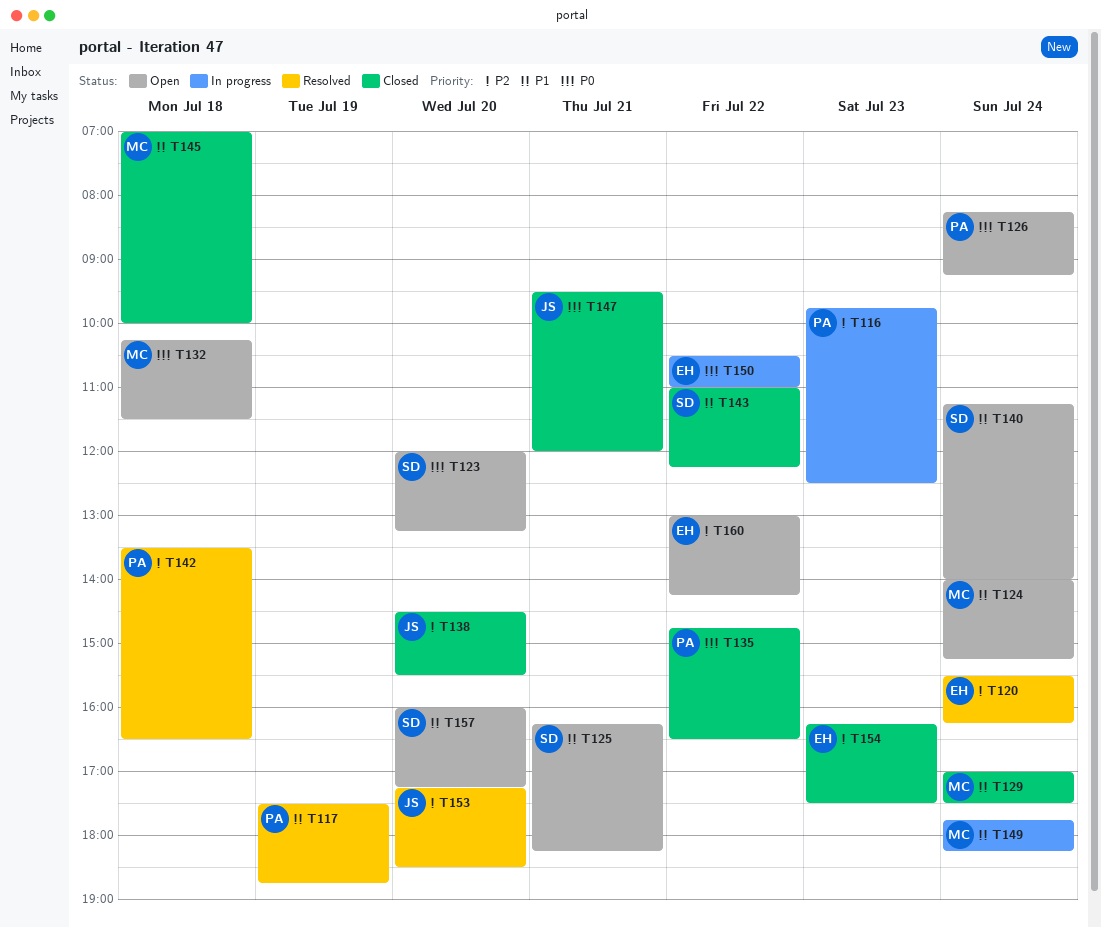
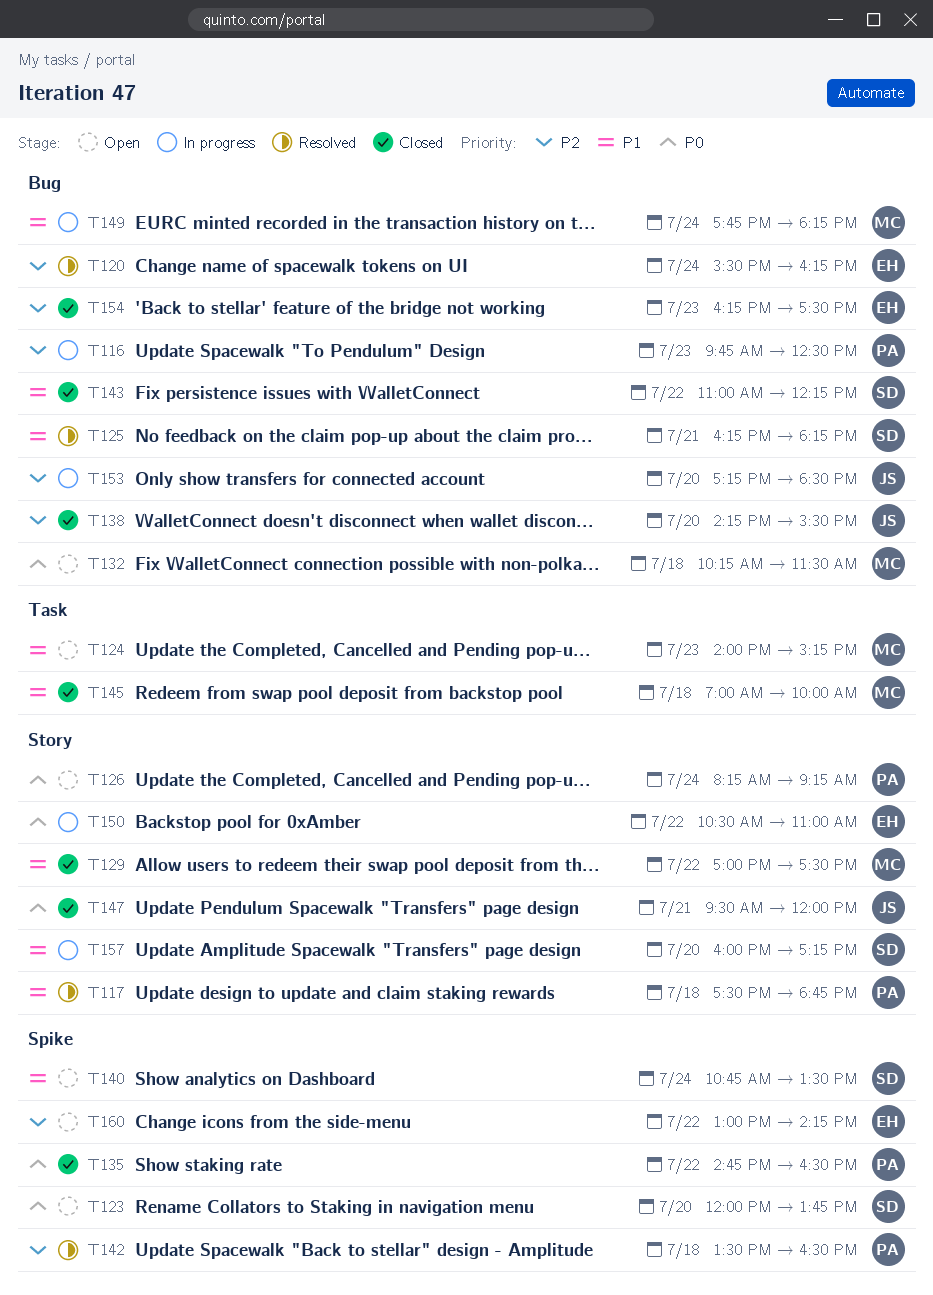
T117, day: Jul 19 -> Jul 18
T123, ends: 13:15 -> 13:45
T124, day: Jul 24 -> Jul 23
T125, status: Open -> Resolved
T129, day: Jul 24 -> Jul 22
T138, begins: 14:30 -> 14:15
T140, begins: 11:15 -> 10:45
T140, ends: 14:00 -> 13:30
T153, status: Resolved -> In progress
T157, status: Open -> In progress

